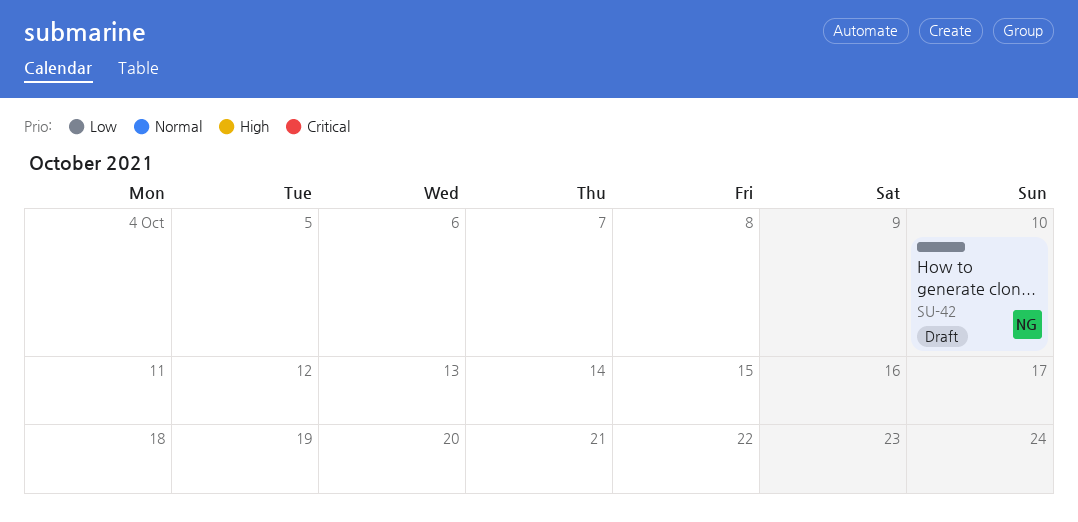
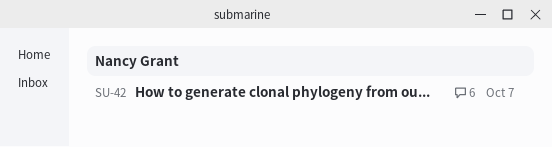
SU-42, due: Oct 10 -> Oct 7

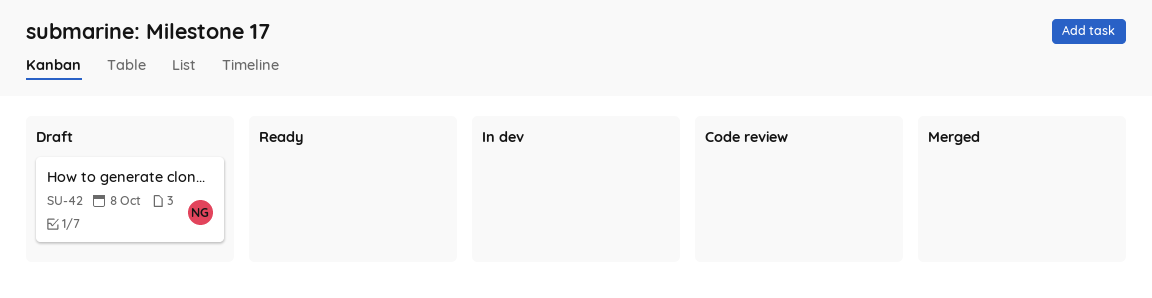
SU-42, due: Oct 7 -> Oct 8

